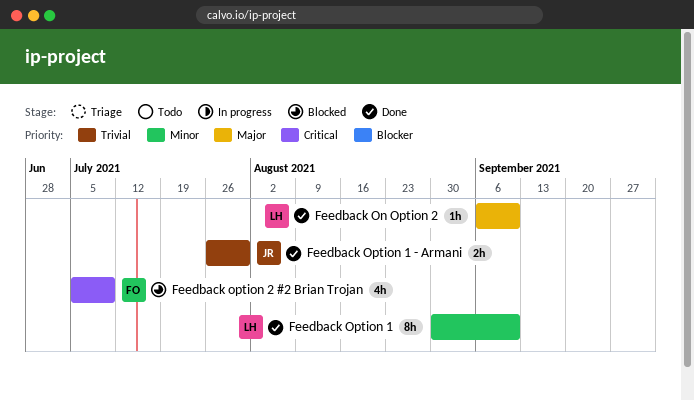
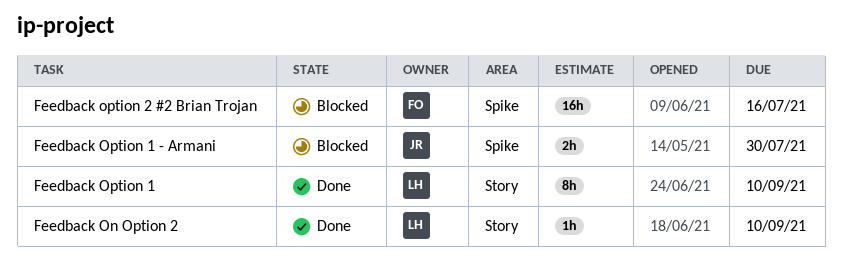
Feedback Option 1 - Armani, status: Done -> Blocked
Feedback option 2 #2 Brian Trojan, estimate: 4h -> 16h
Feedback option 2 #2 Brian Trojan, due: Jul 9 -> Jul 16

